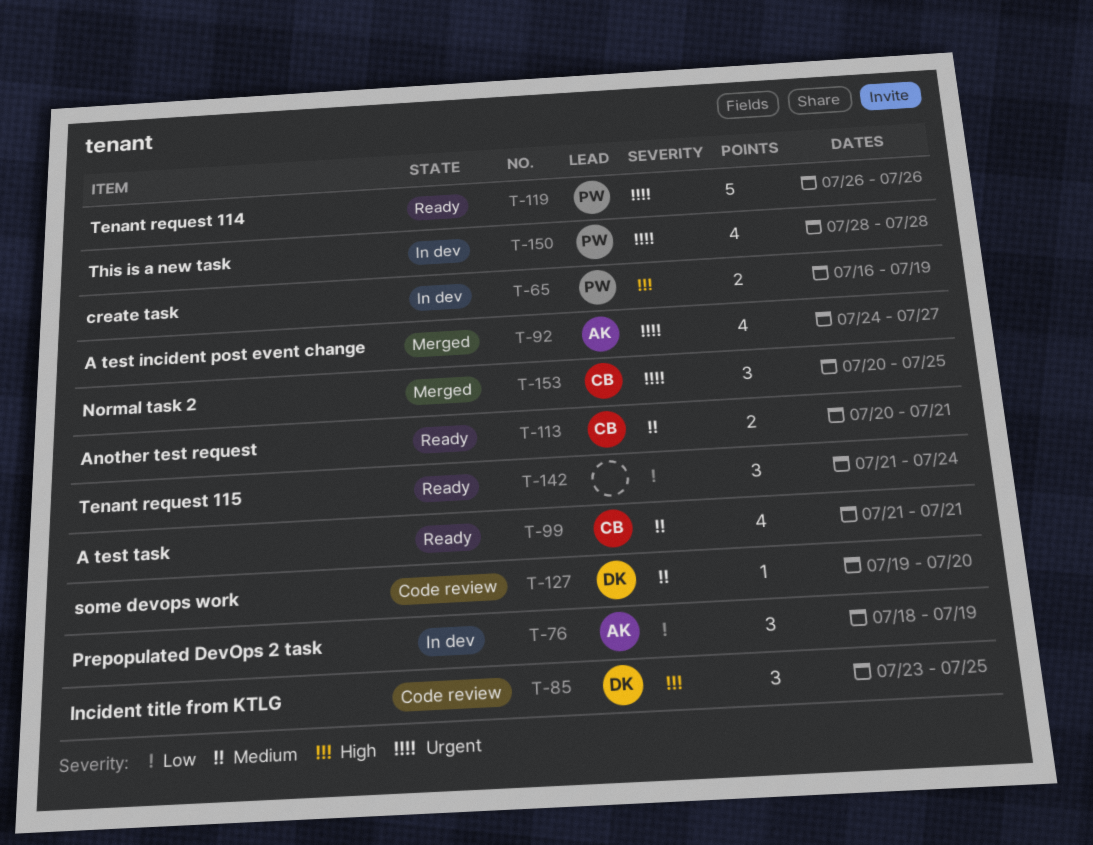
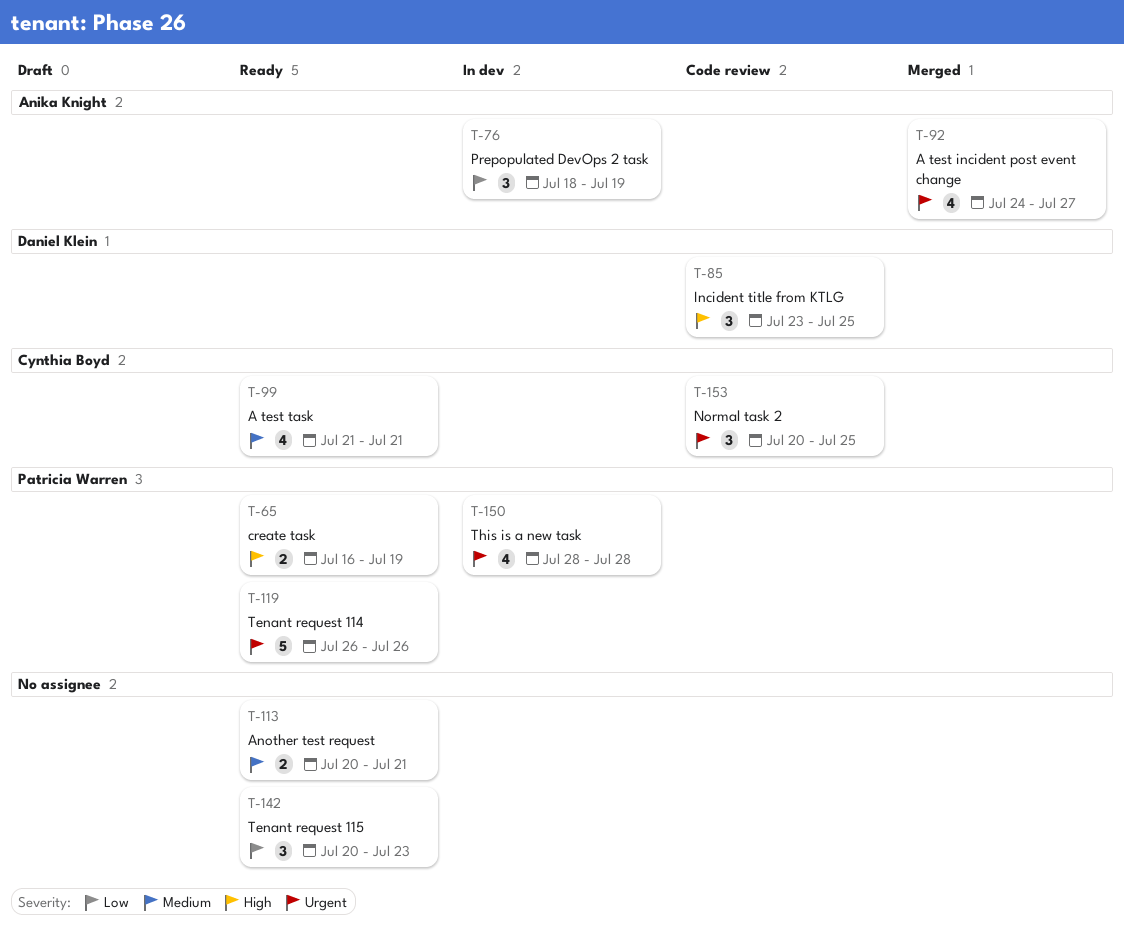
T-65, status: In dev -> Ready
T-113, owner: Cynthia Boyd -> none
T-127: present -> none
T-142, start: Jul 21 -> Jul 20
T-142, due: Jul 24 -> Jul 23
T-153, status: Merged -> Code review

